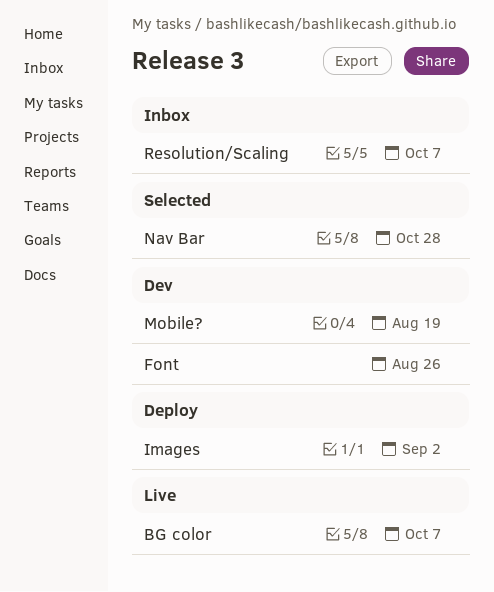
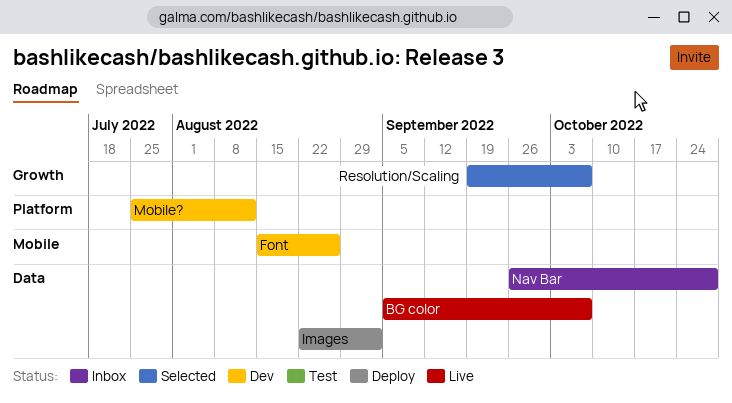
Mobile?, due: Aug 19 -> Aug 12
Nav Bar, status: Selected -> Inbox
Resolution/Scaling, status: Inbox -> Selected

